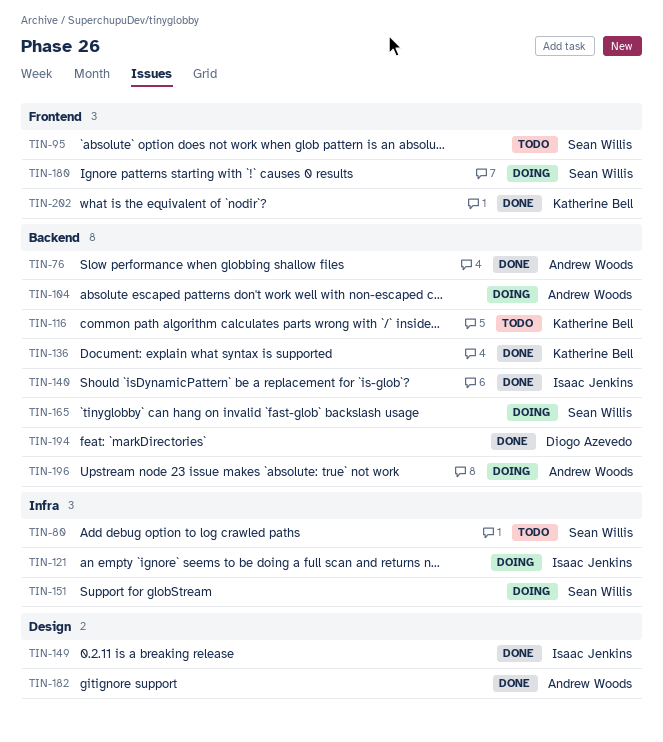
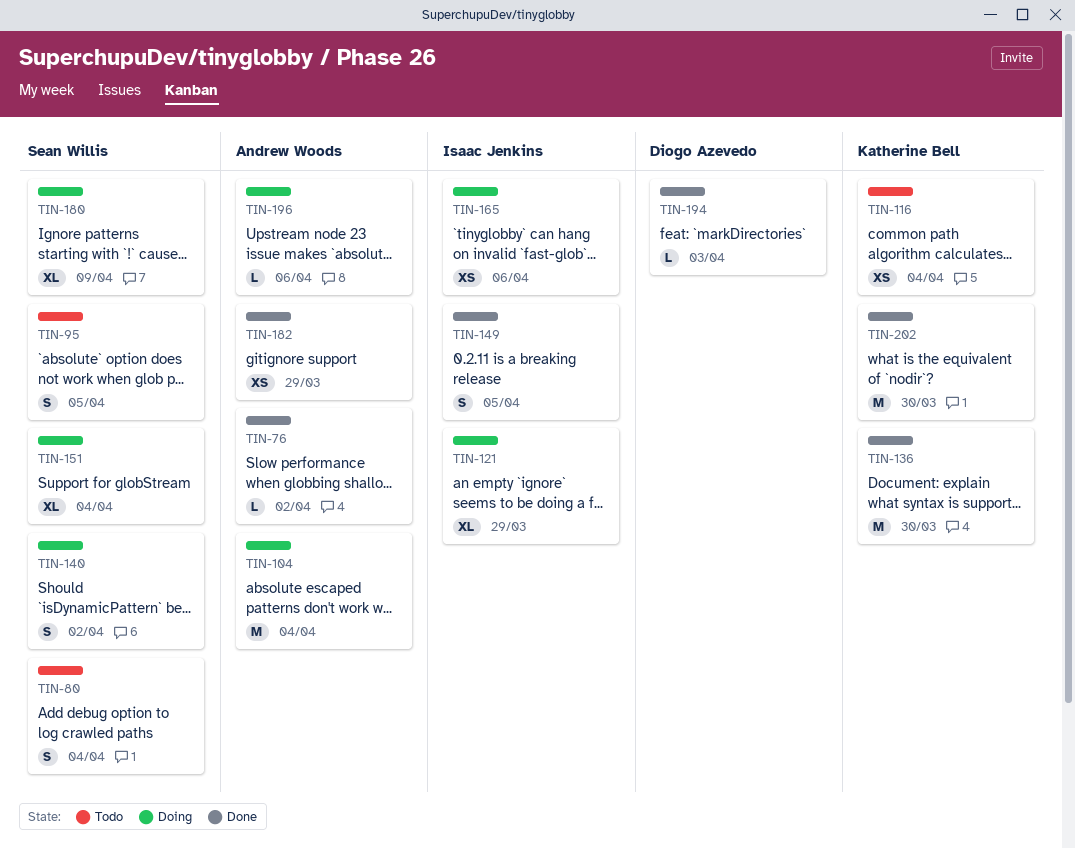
TIN-140, status: Done -> Doing
TIN-140, owner: Isaac Jenkins -> Sean Willis
TIN-165, owner: Sean Willis -> Isaac Jenkins

